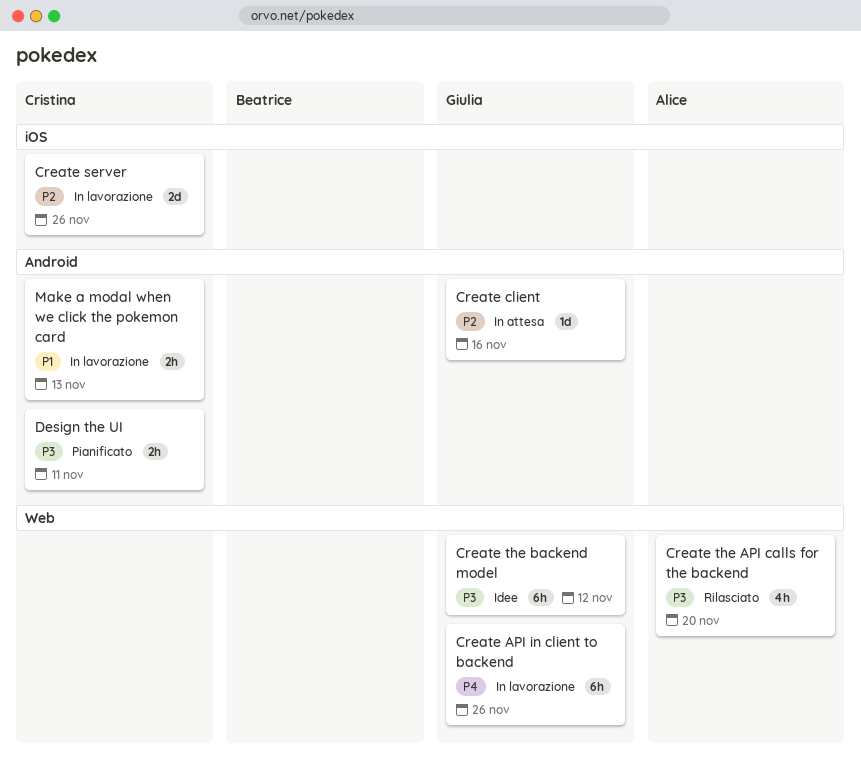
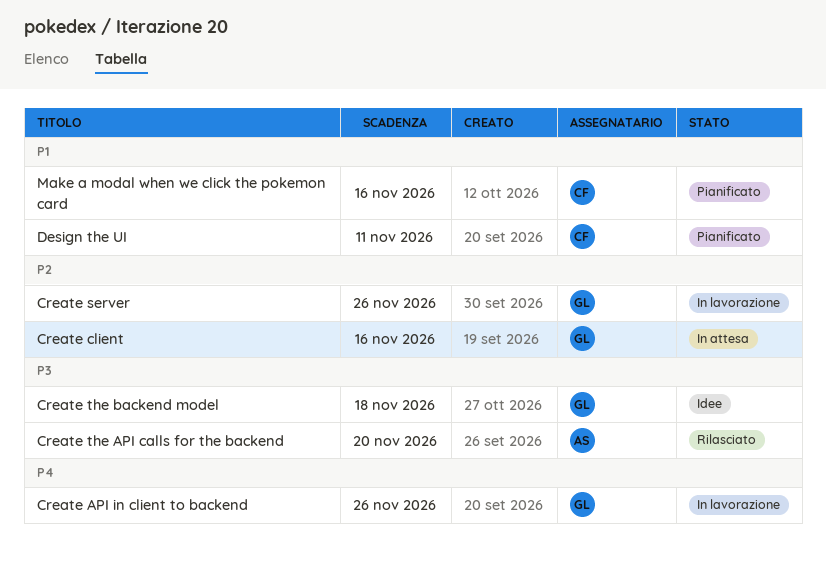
Create server, owner: Cristina -> Giulia
Create the backend model, due: Nov 12 -> Nov 18
Design the UI, priority: P3 -> P1
Make a modal when we click the pokemon card, status: In lavorazione -> Pianificato
Make a modal when we click the pokemon card, due: Nov 13 -> Nov 16

